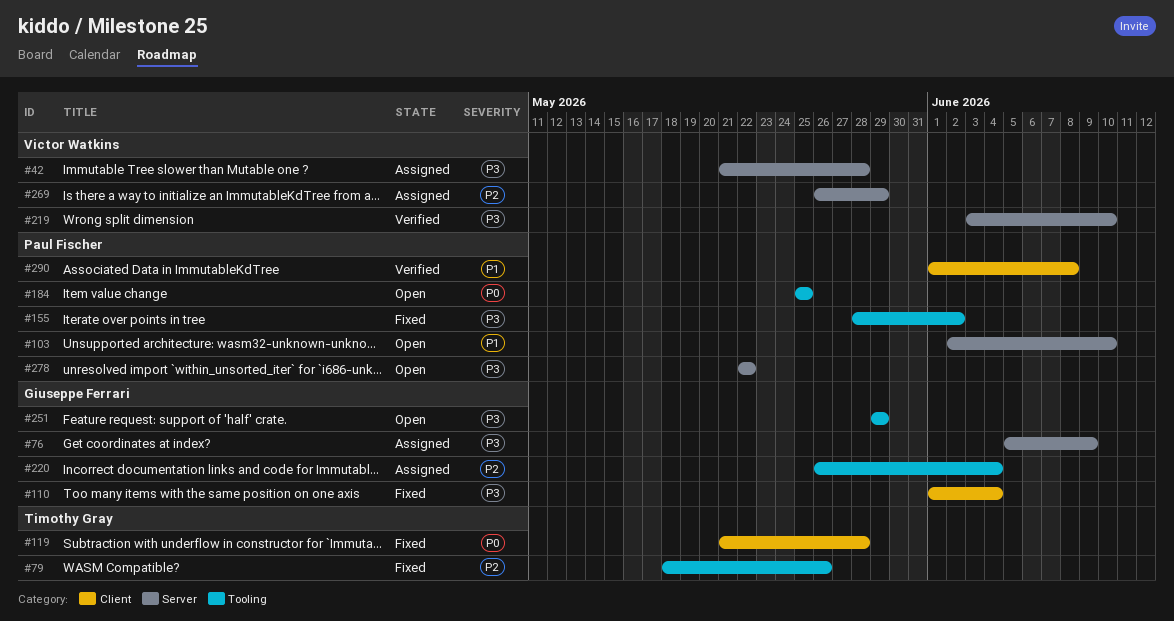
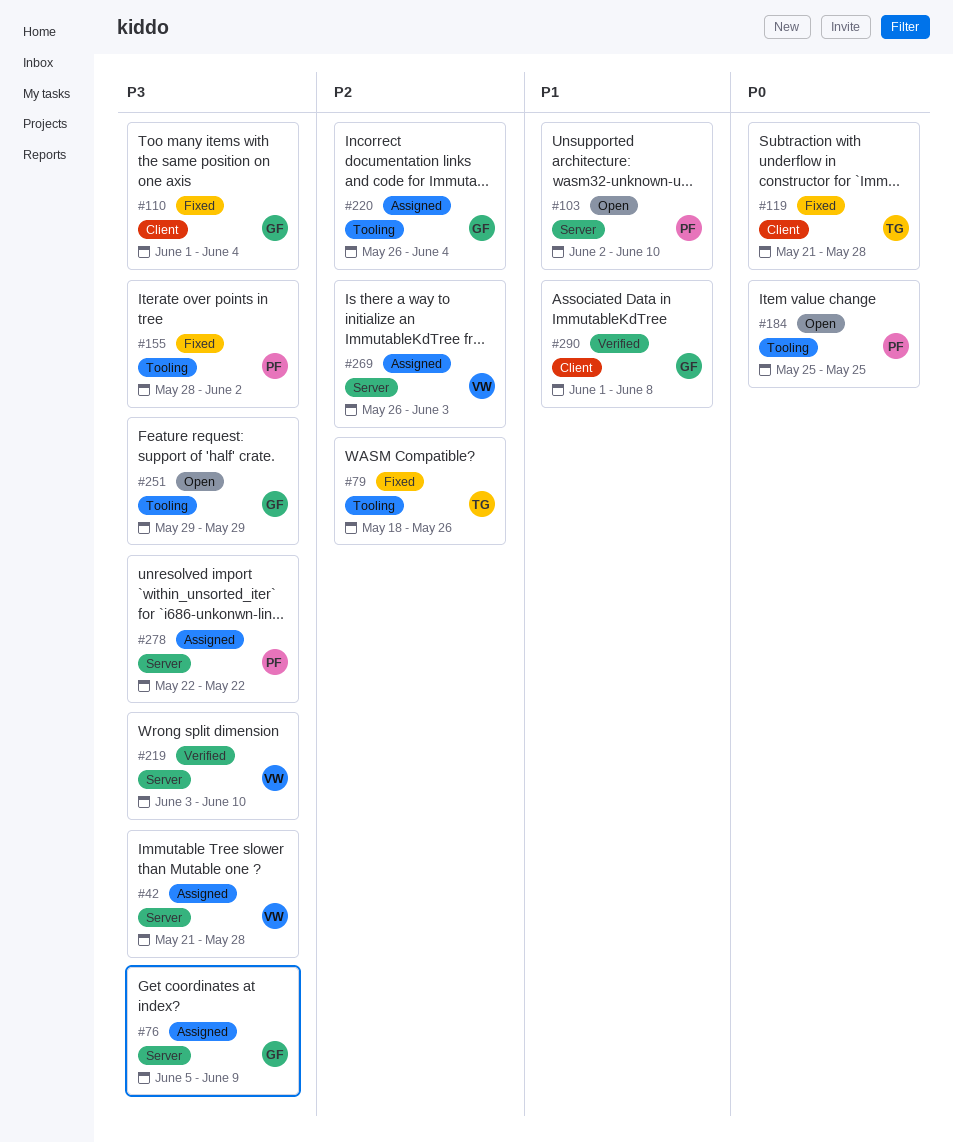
#269, due: May 29 -> Jun 3
#278, status: Open -> Assigned
#290, owner: Paul Fischer -> Giuseppe Ferrari

